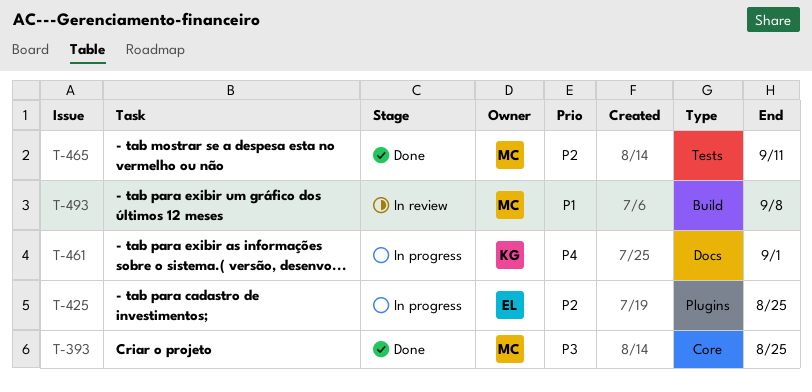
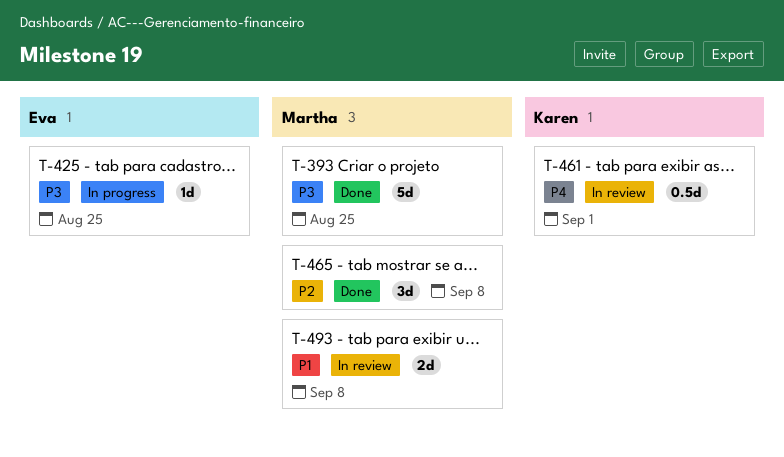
T-425, priority: P2 -> P3
T-461, status: In progress -> In review
T-465, due: Sep 11 -> Sep 8

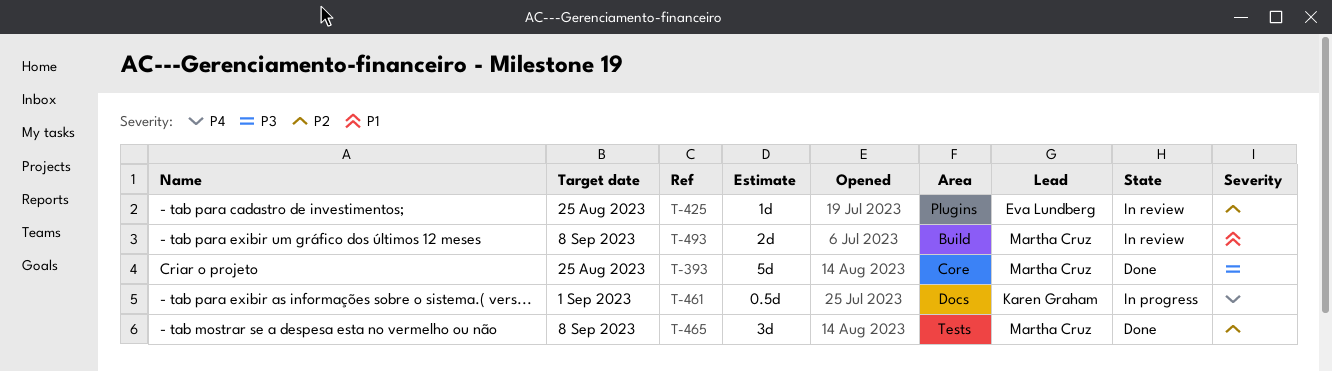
T-425, status: In progress -> In review
T-425, priority: P3 -> P2
T-461, status: In review -> In progress

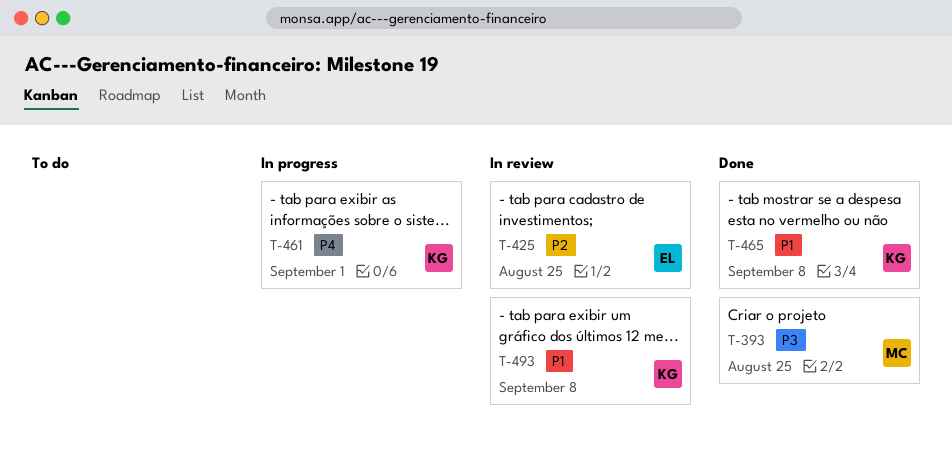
T-465, owner: Martha Cruz -> Karen Graham
T-465, priority: P2 -> P1
T-493, owner: Martha Cruz -> Karen Graham

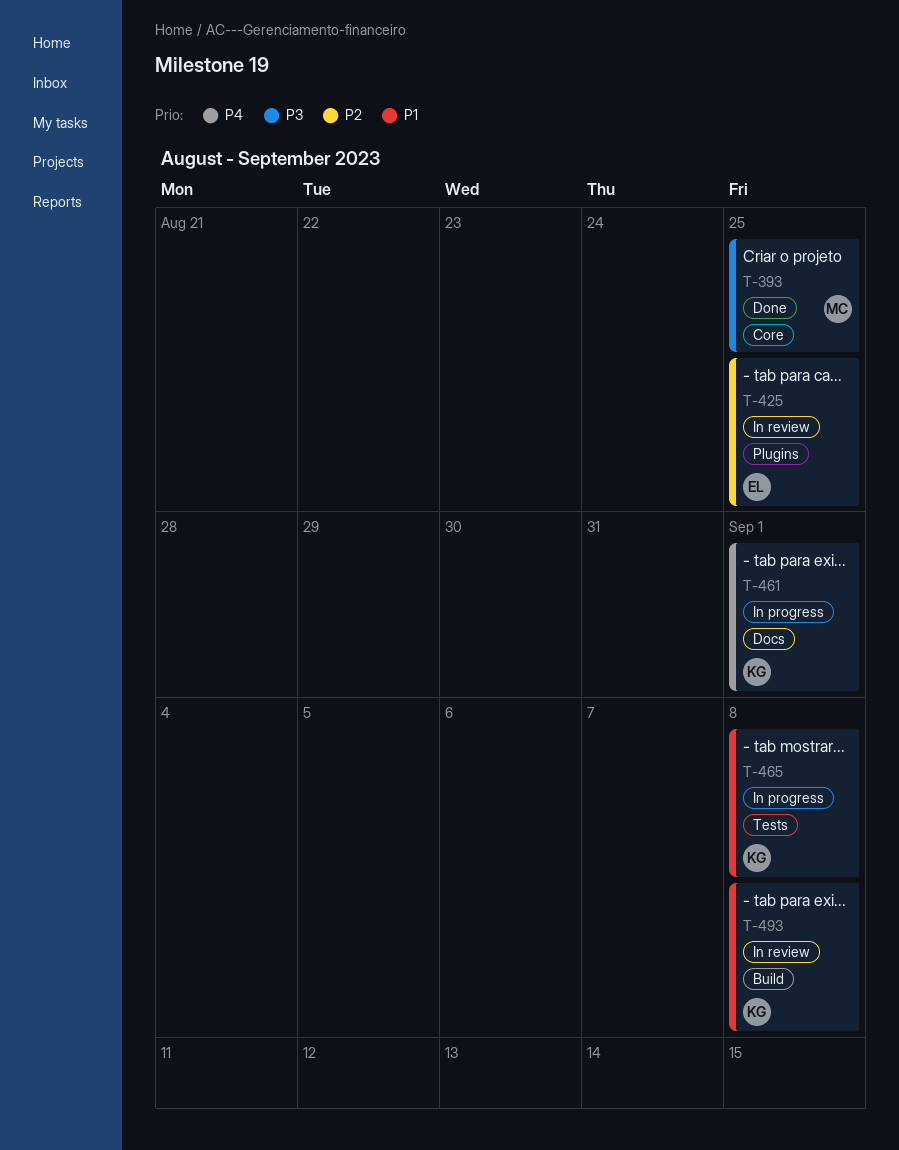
T-465, status: Done -> In progress

